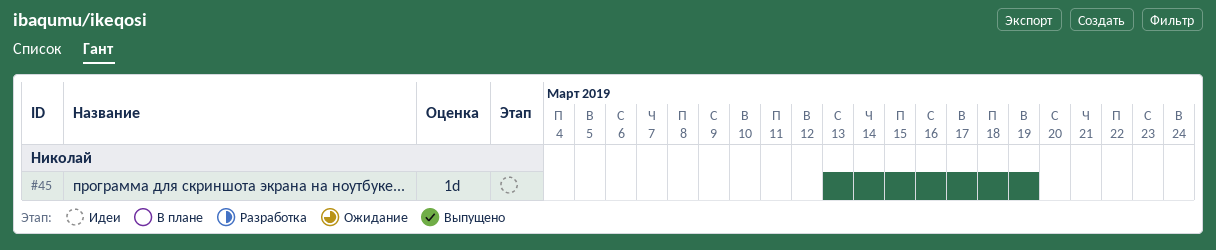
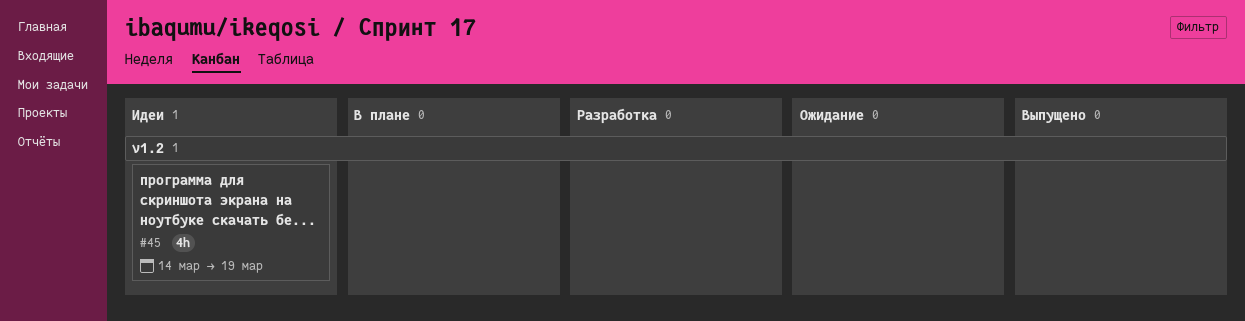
#45, estimate: 1d -> 4h
#45, start: Mar 13 -> Mar 14

